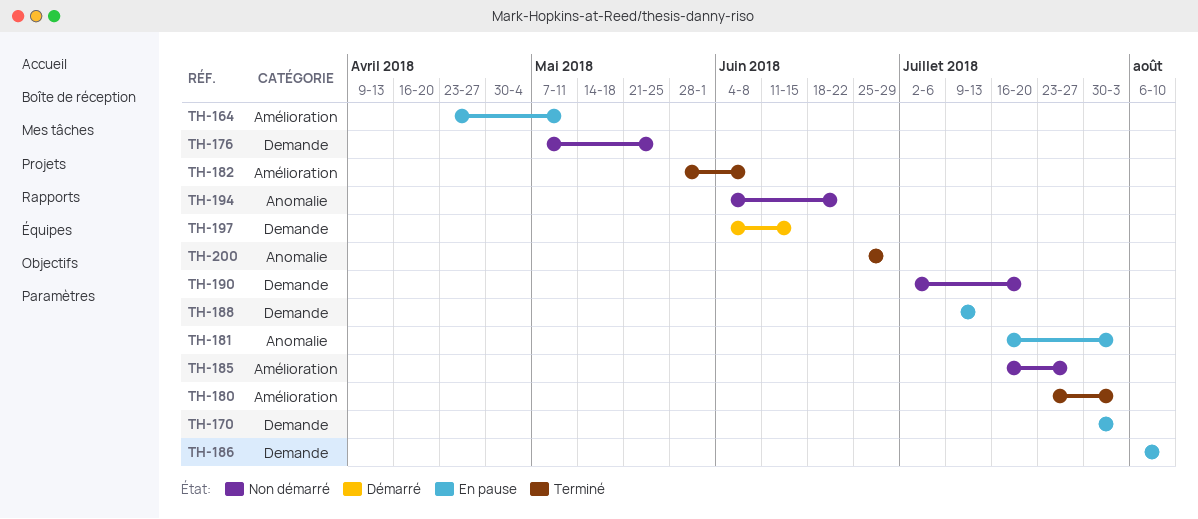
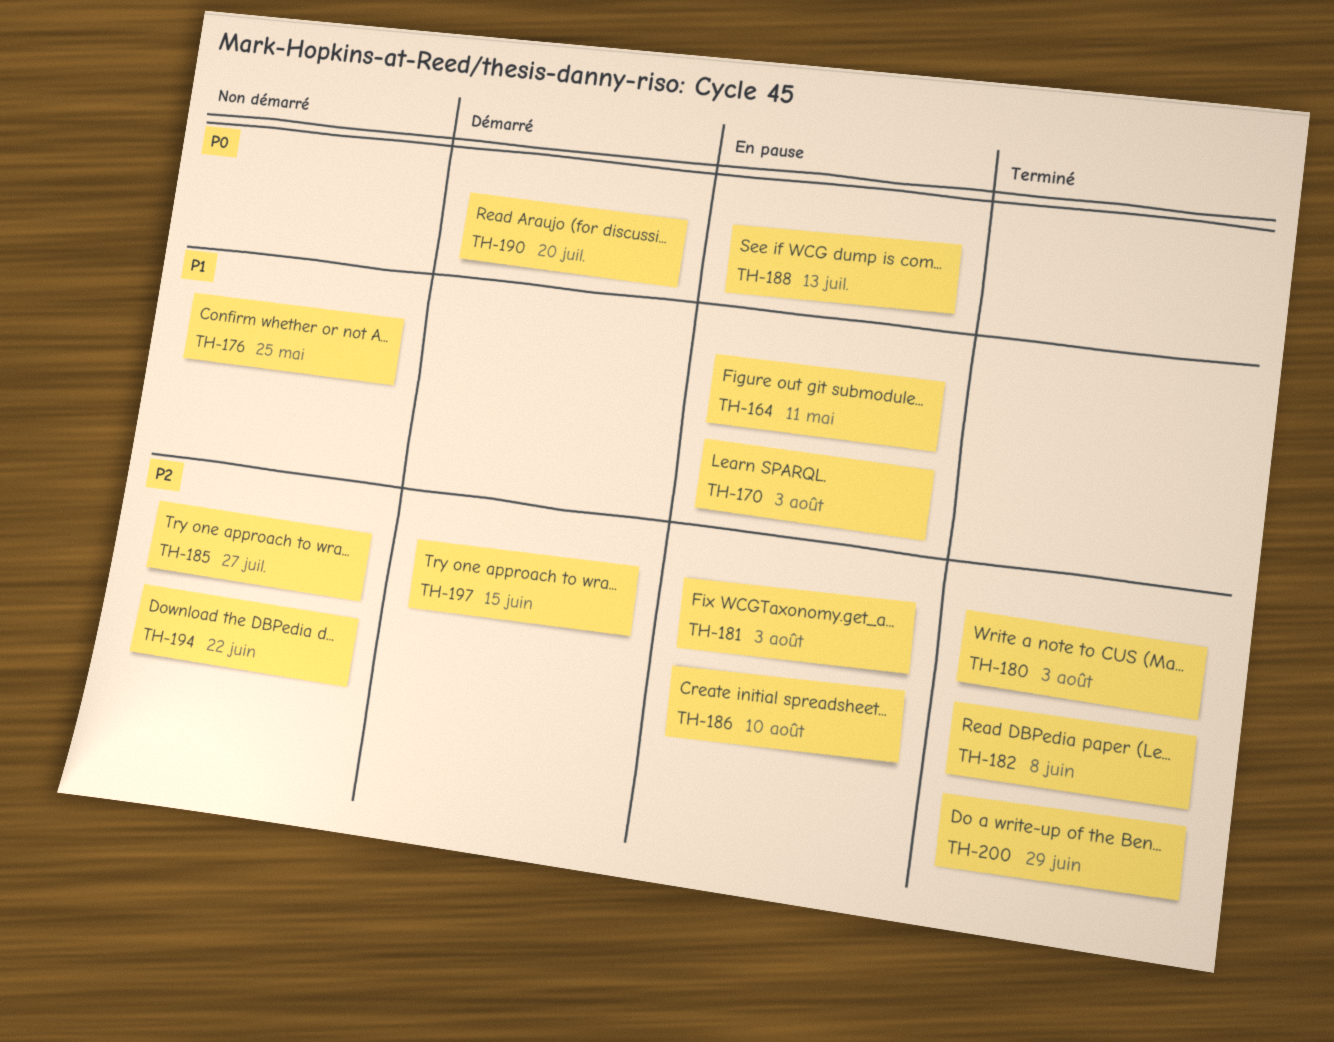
TH-190, status: Non démarré -> Démarré

